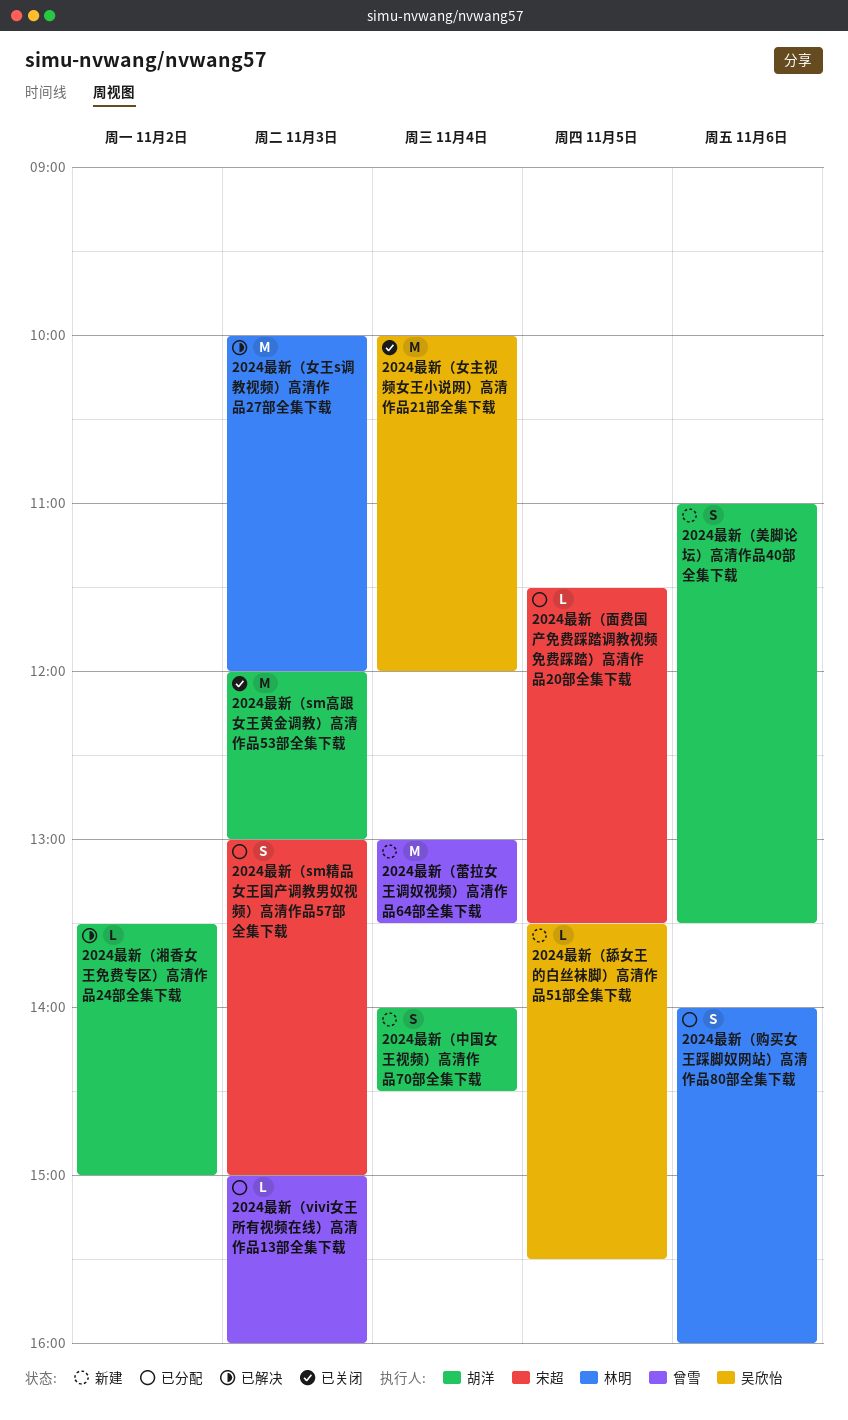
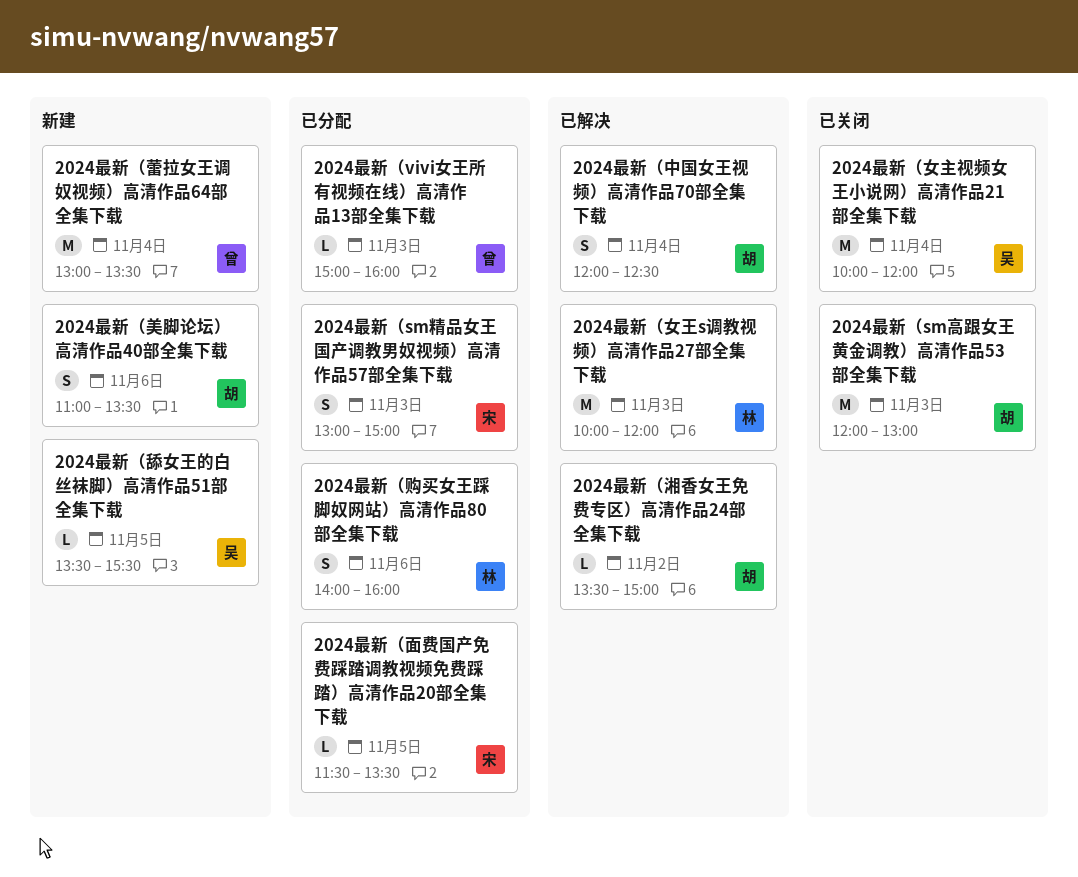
2024最新（中国女王视频）高清作品70部全集下载, status: 新建 -> 已解决
2024最新（中国女王视频）高清作品70部全集下载, begins: 14:00 -> 12:00
2024最新（中国女王视频）高清作品70部全集下载, ends: 14:30 -> 12:30

